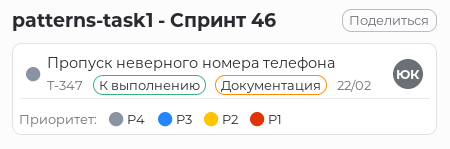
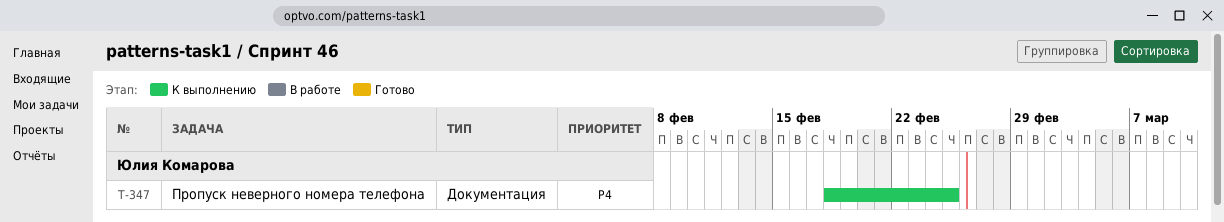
T-347, due: Feb 22 -> Feb 25

